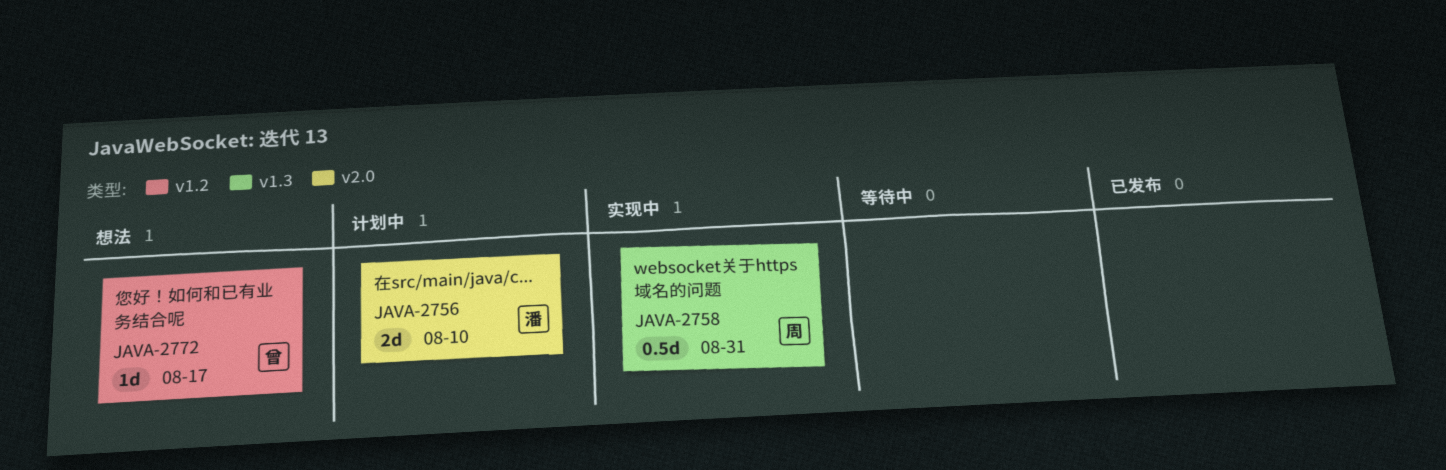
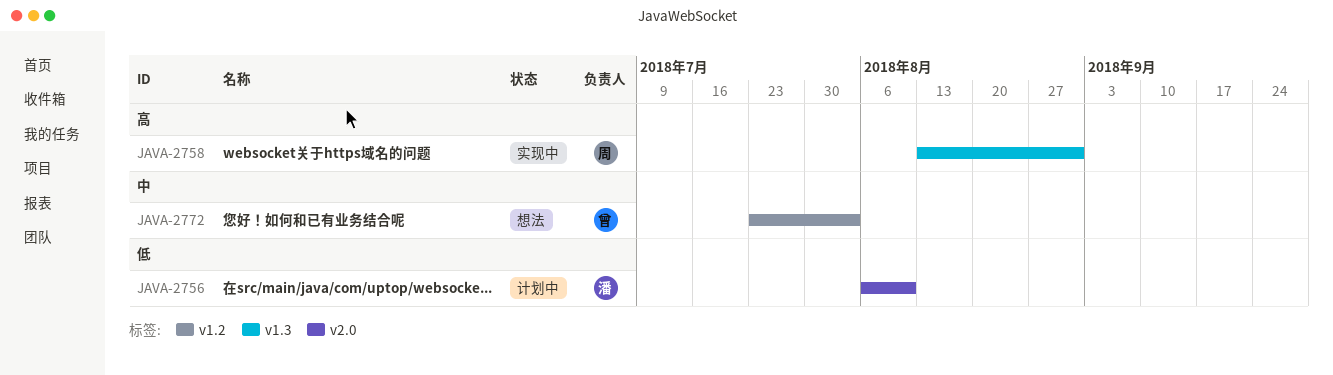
JAVA-2772, due: Aug 17 -> Aug 3

